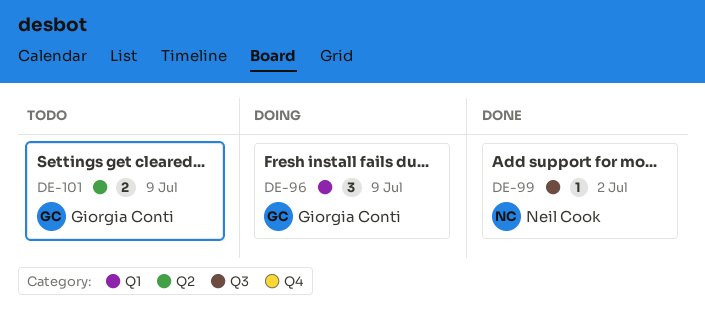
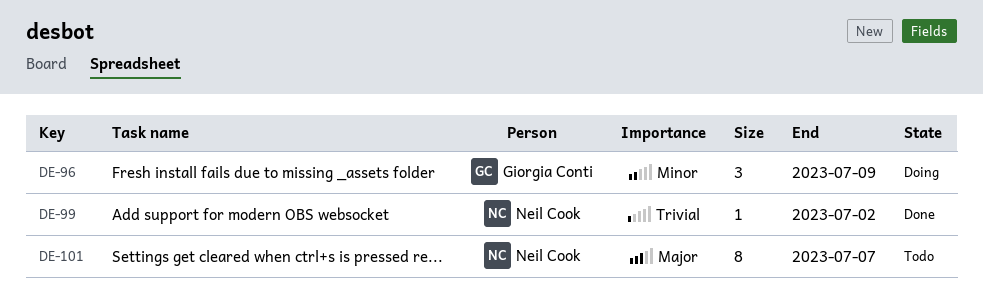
DE-101, owner: Giorgia Conti -> Neil Cook
DE-101, estimate: 2 -> 8
DE-101, due: Jul 9 -> Jul 7

